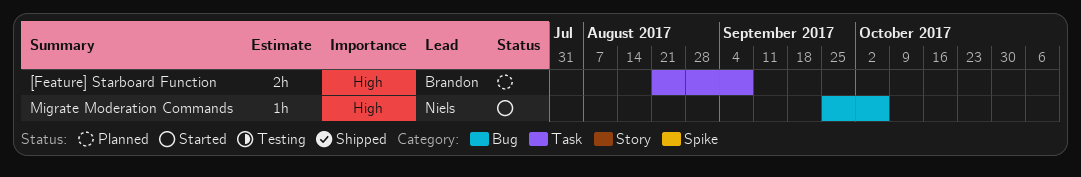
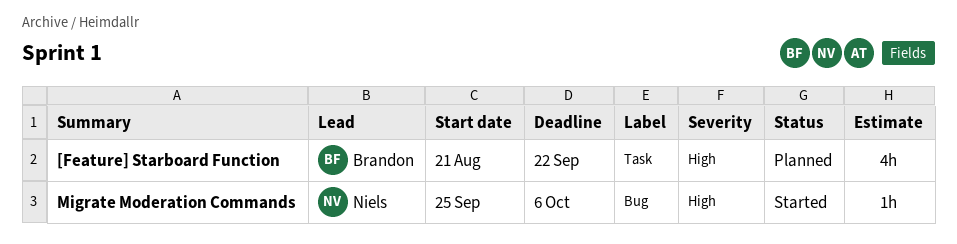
[Feature] Starboard Function, estimate: 2h -> 4h
[Feature] Starboard Function, due: Sep 8 -> Sep 22

